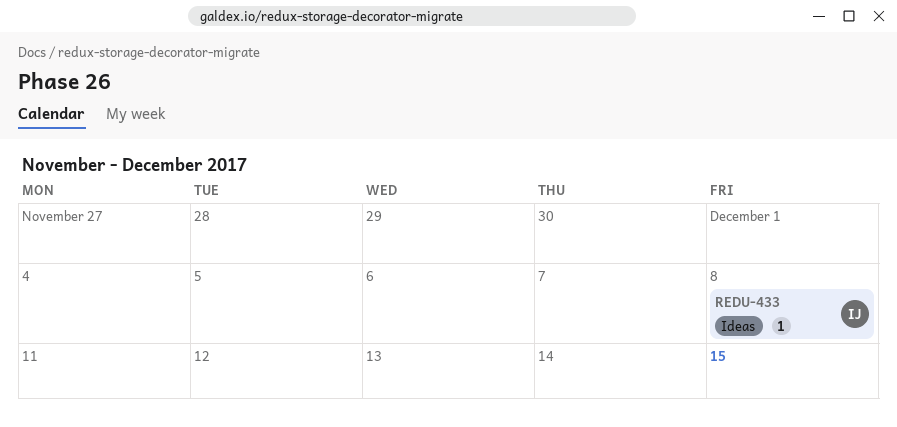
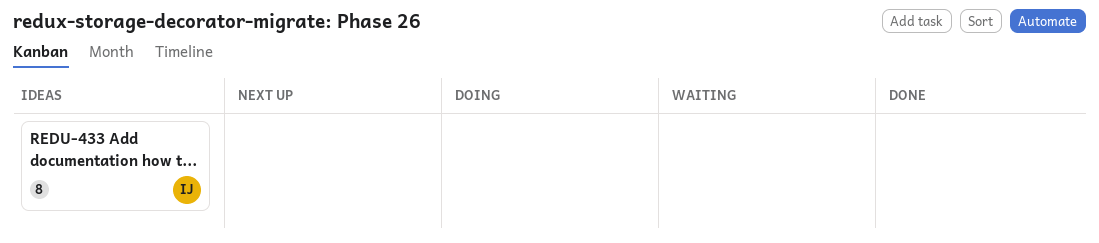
REDU-433, estimate: 1 -> 8

